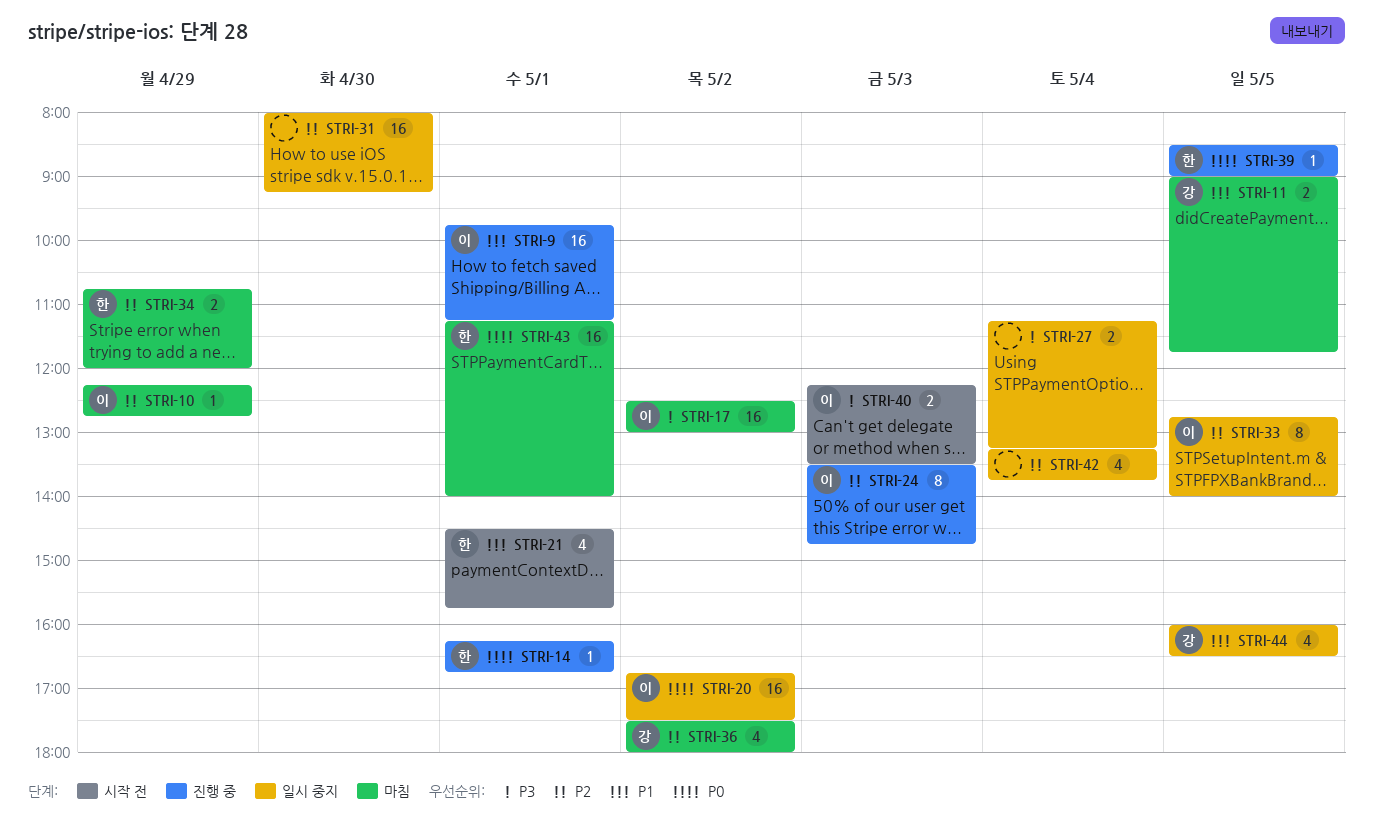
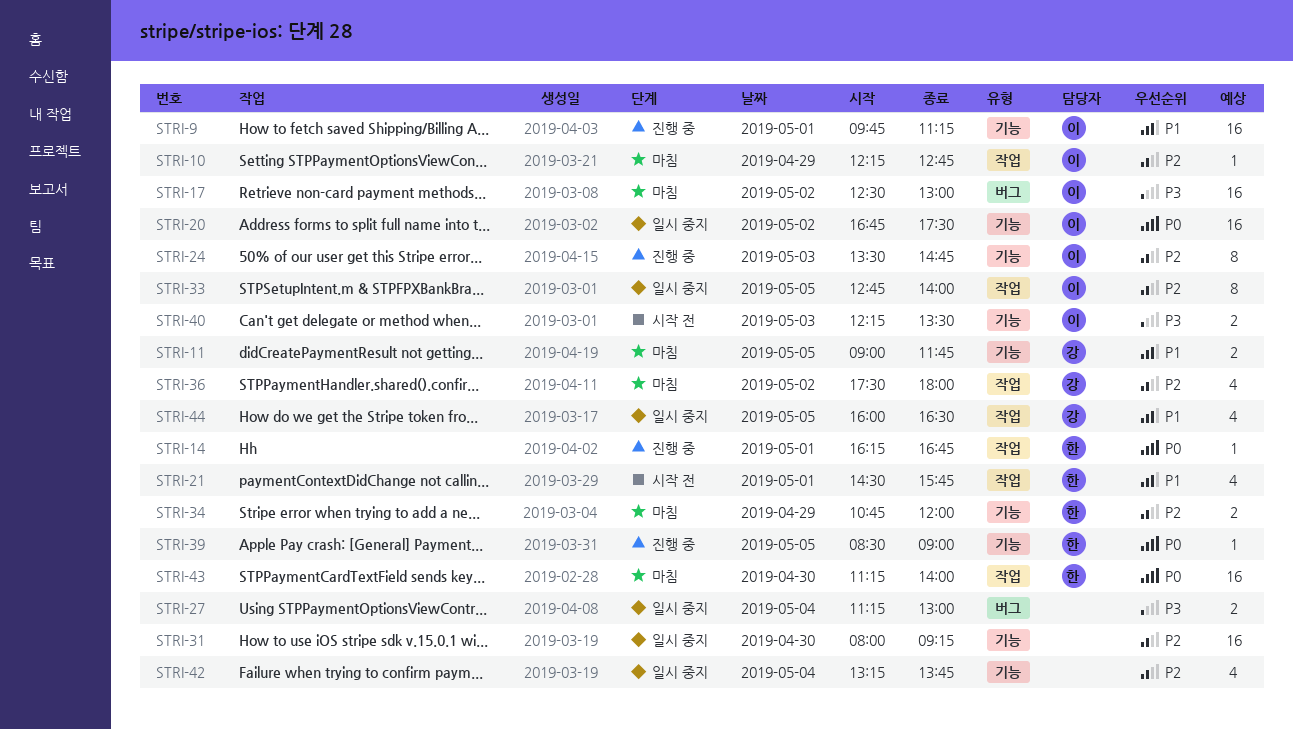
STRI-27, ends: 13:15 -> 13:00
STRI-43, day: May 1 -> Apr 30

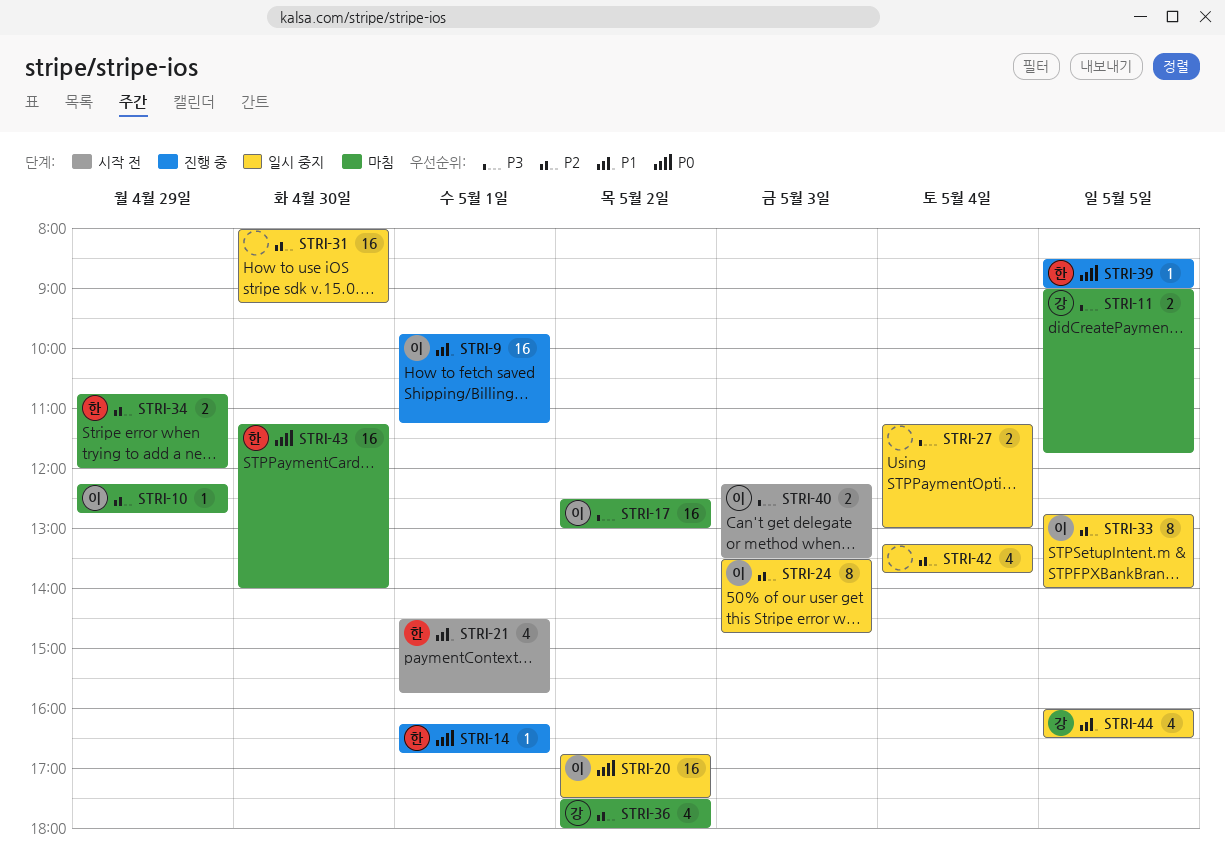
STRI-11, priority: P1 -> P3
STRI-24, status: 진행 중 -> 일시 중지

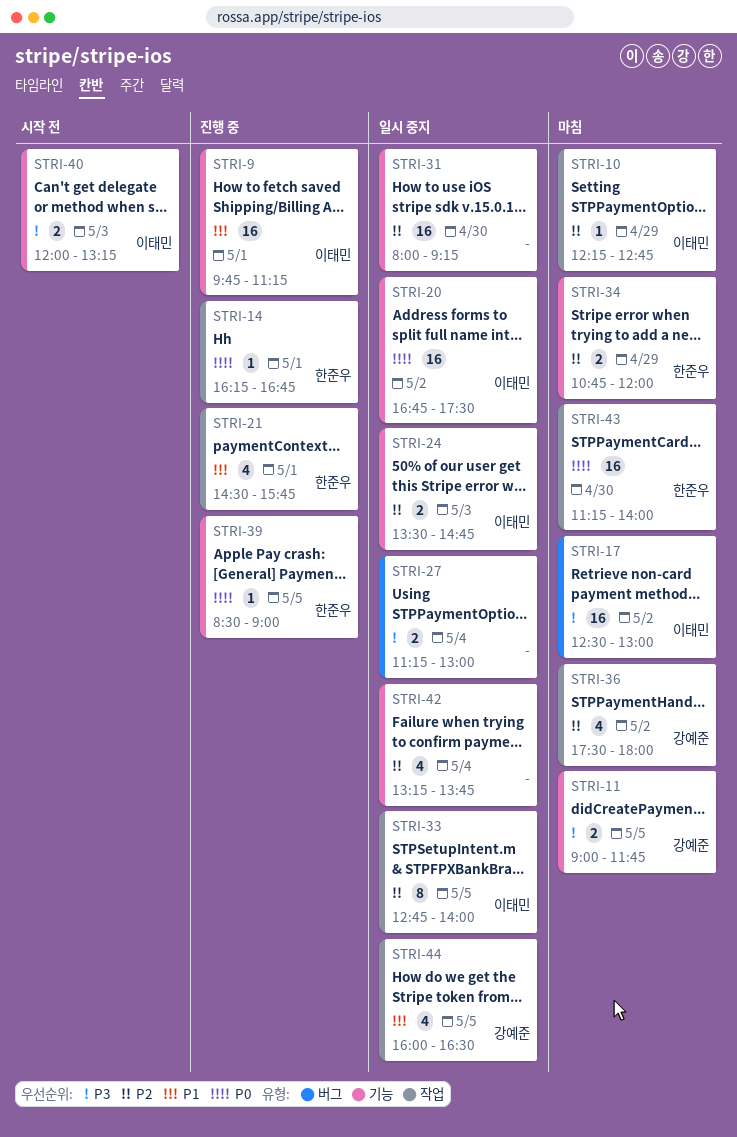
STRI-21, status: 시작 전 -> 진행 중
STRI-24, estimate: 8 -> 2
STRI-40, begins: 12:15 -> 12:00
STRI-40, ends: 13:30 -> 13:15

